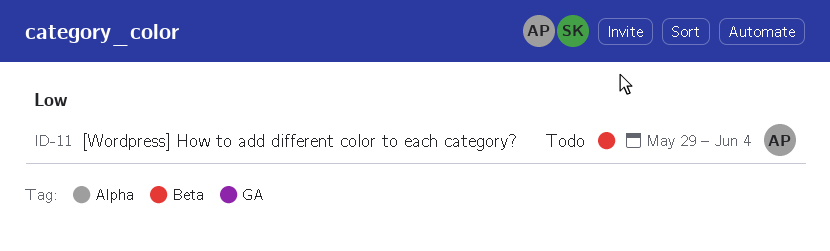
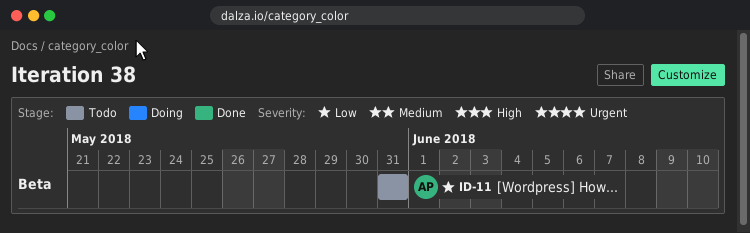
ID-11, start: May 29 -> May 31
ID-11, due: Jun 4 -> May 31

